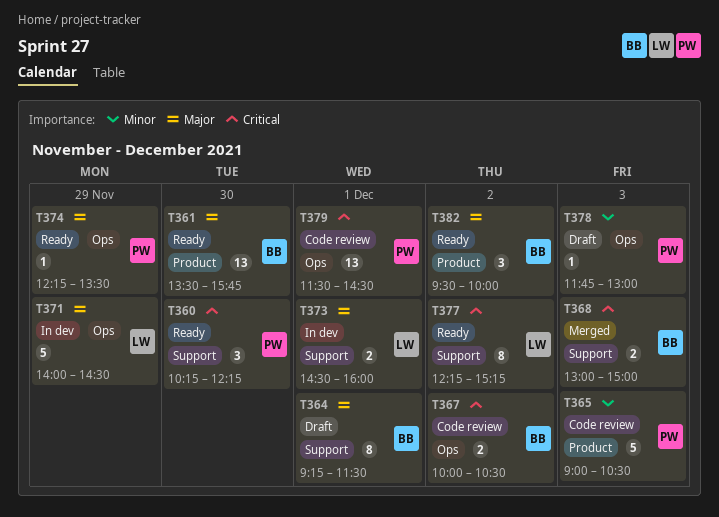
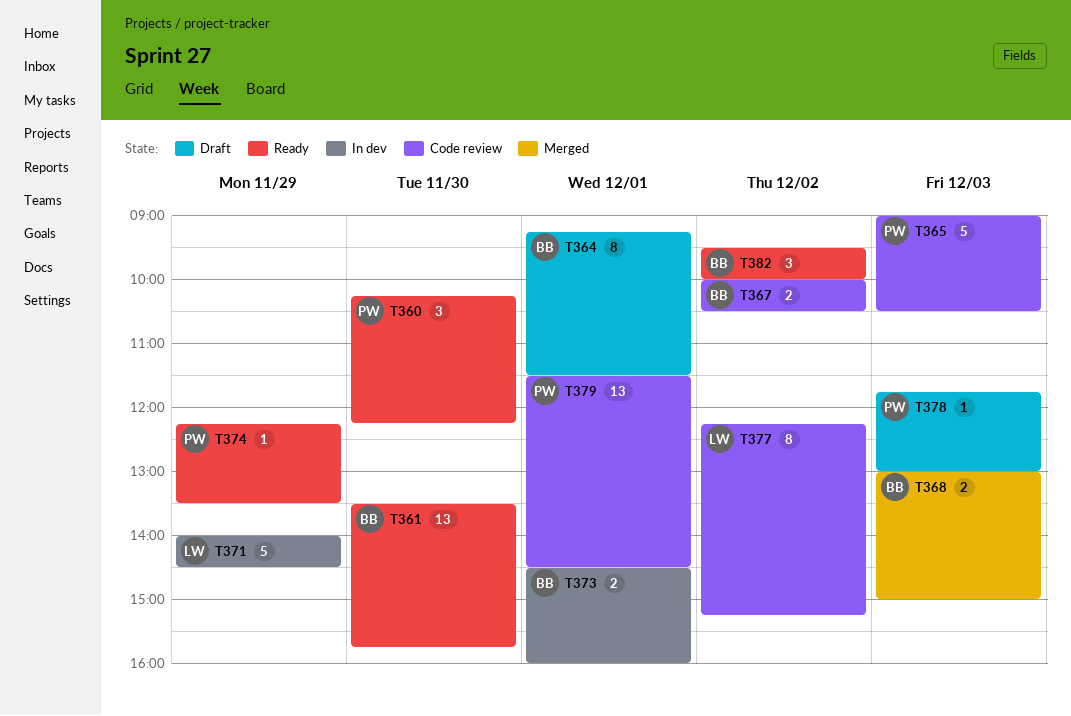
T373, owner: LW -> BB
T377, status: Ready -> Code review

